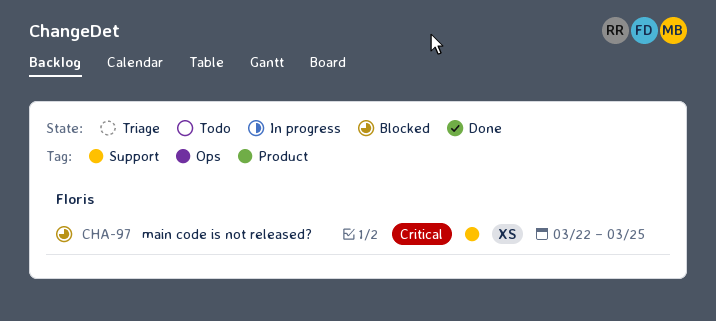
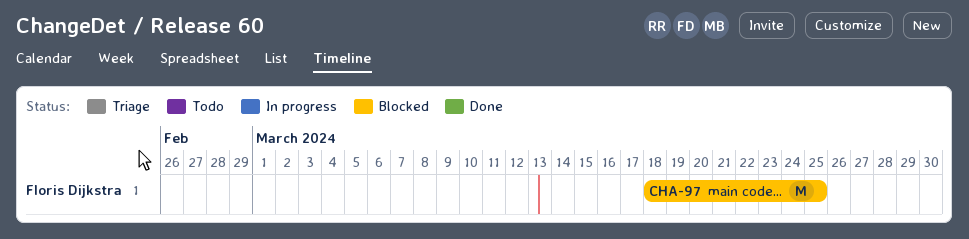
CHA-97, estimate: XS -> M
CHA-97, start: Mar 22 -> Mar 18

